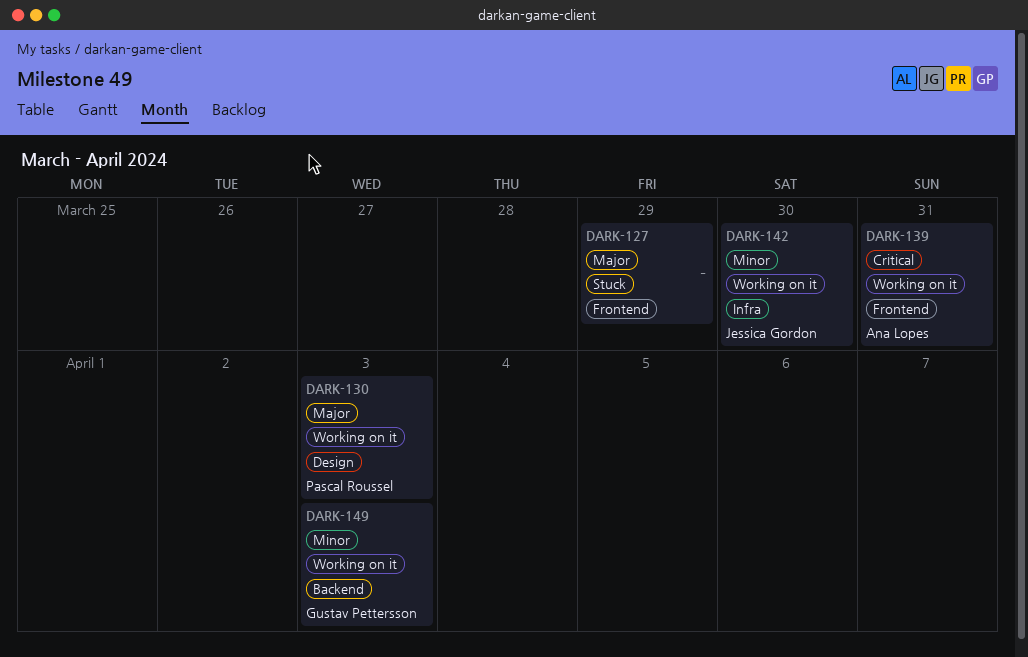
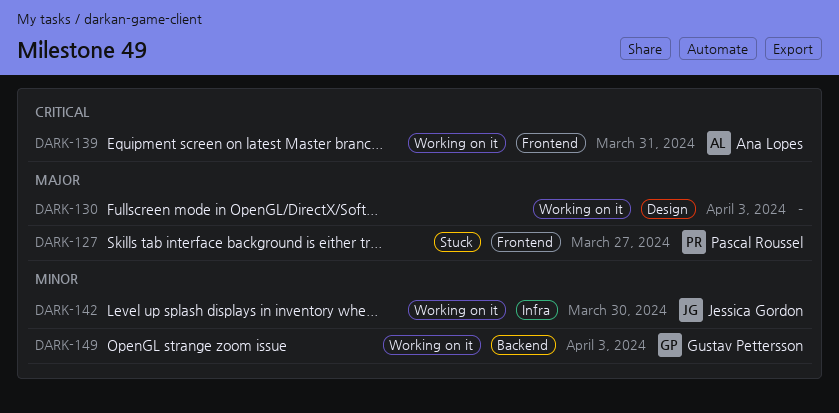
DARK-127, owner: none -> Pascal Roussel
DARK-127, due: Mar 29 -> Mar 27
DARK-130, owner: Pascal Roussel -> none

